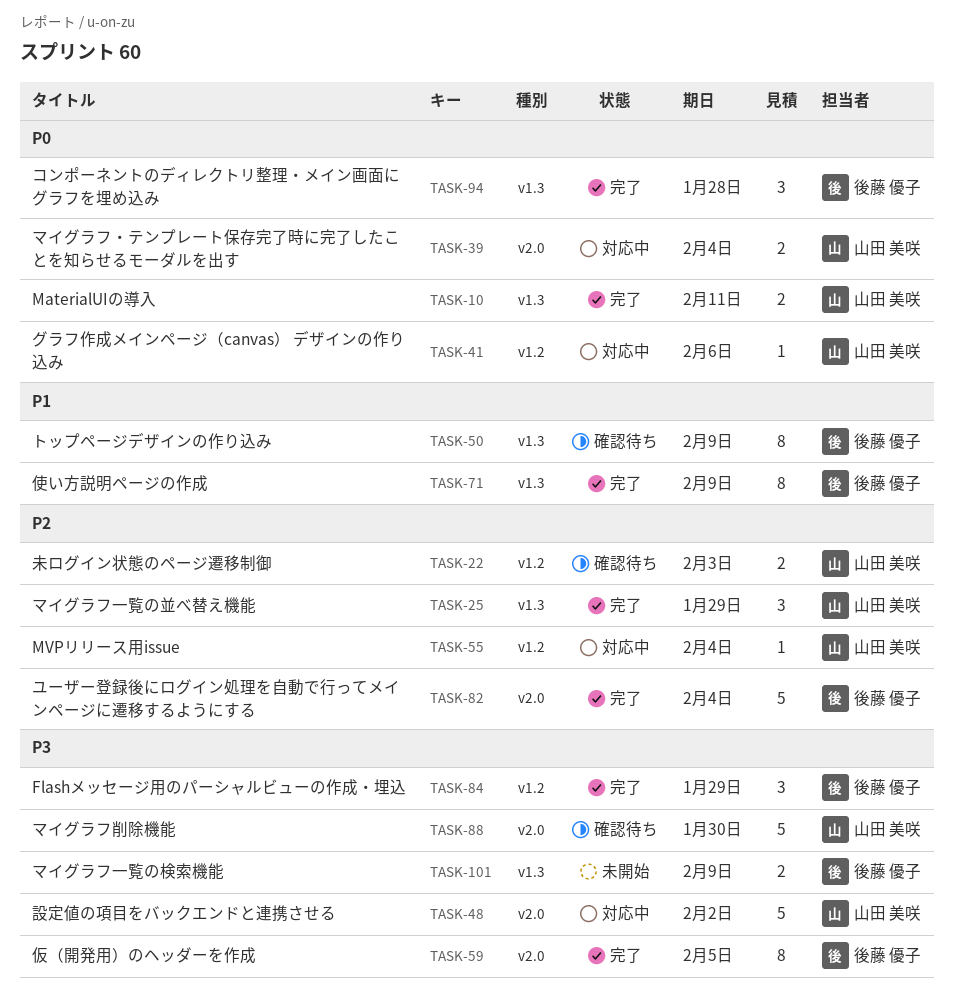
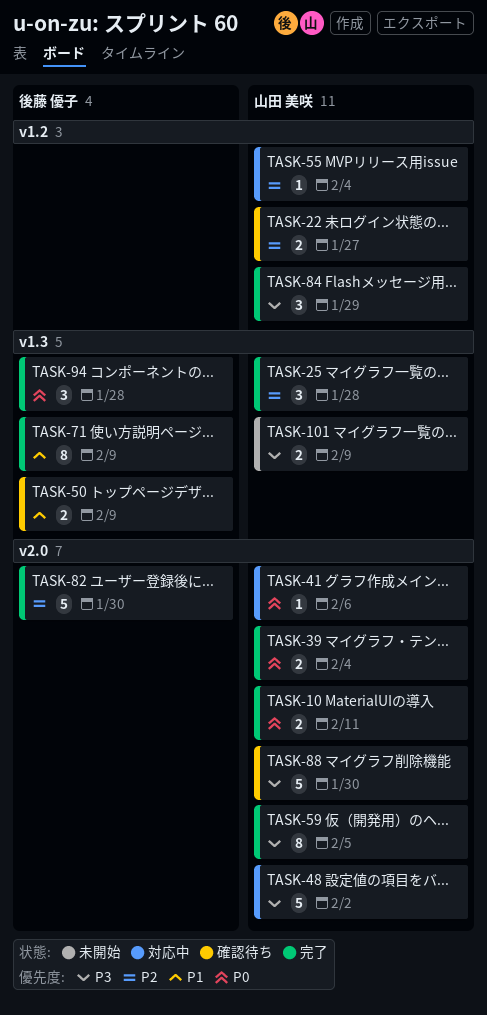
TASK-10, label: v1.3 -> v2.0
TASK-22, due: Feb 3 -> Jan 27
TASK-25, due: Jan 29 -> Jan 28
TASK-39, status: 対応中 -> 完了
TASK-41, label: v1.2 -> v2.0
TASK-50, estimate: 8 -> 2
TASK-59, owner: 後藤 優子 -> 山田 美咲
TASK-82, due: Feb 4 -> Jan 30
TASK-84, owner: 後藤 優子 -> 山田 美咲
TASK-101, owner: 後藤 優子 -> 山田 美咲

